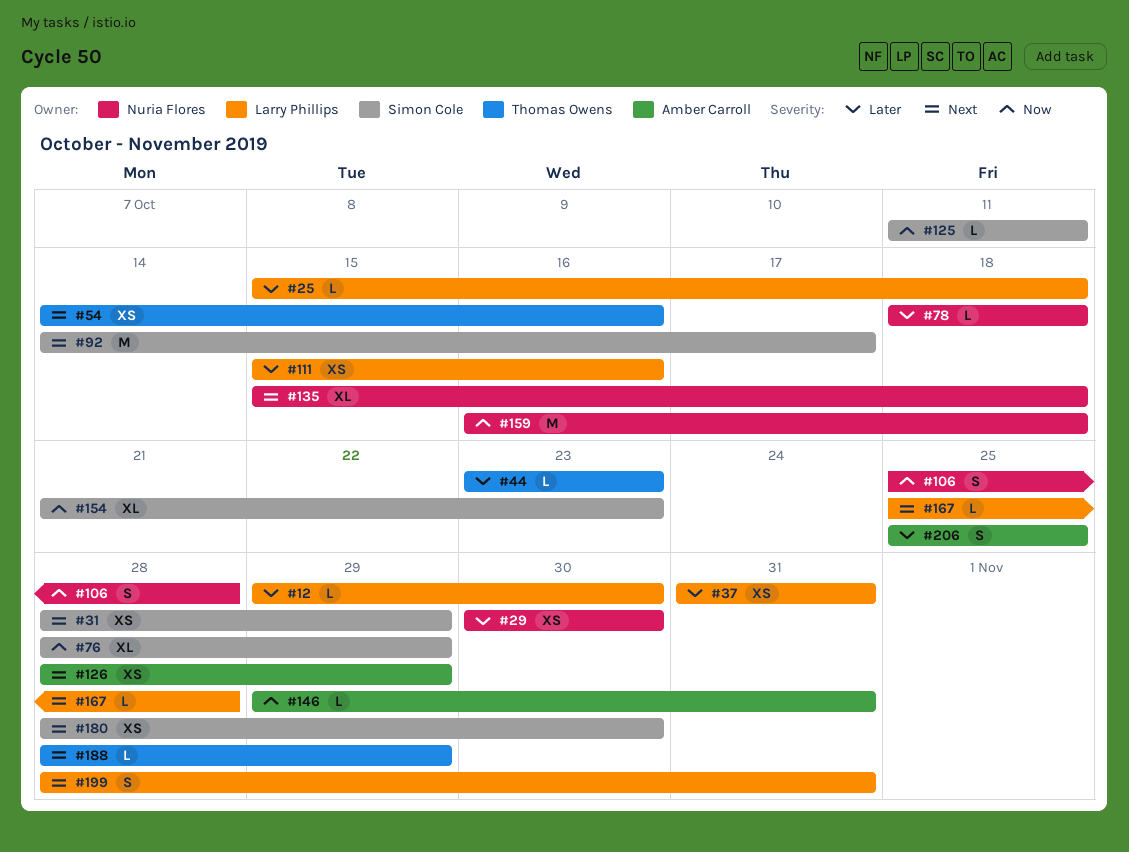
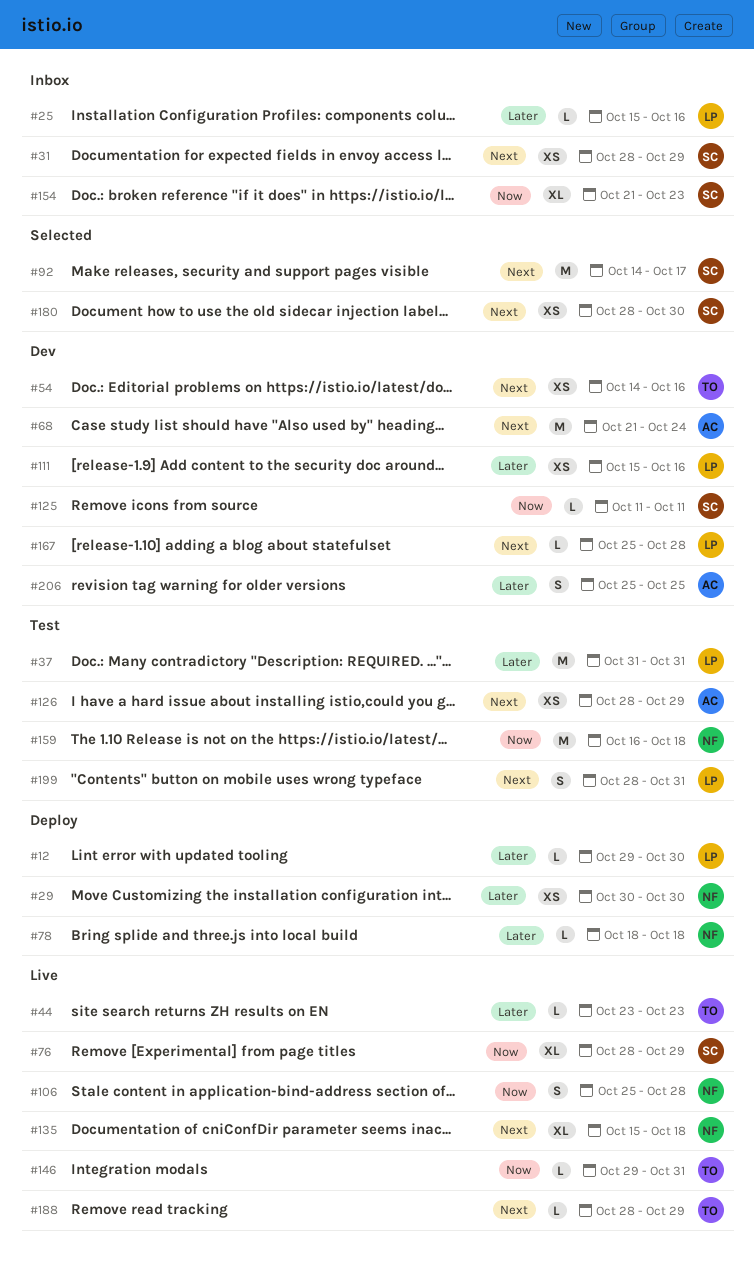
#25, due: Oct 18 -> Oct 16
#37, estimate: XS -> M
#68: none -> present
#146, owner: Amber Carroll -> Thomas Owens

